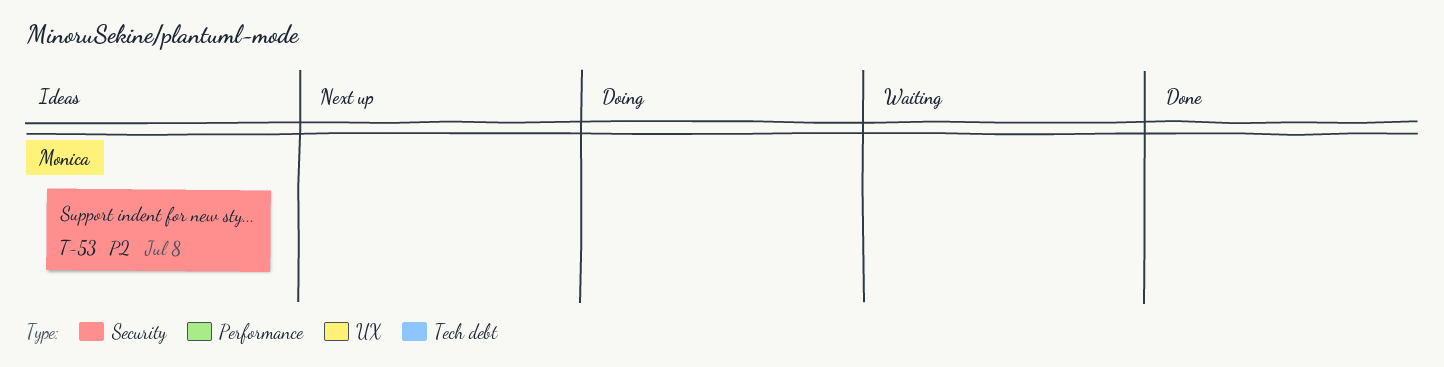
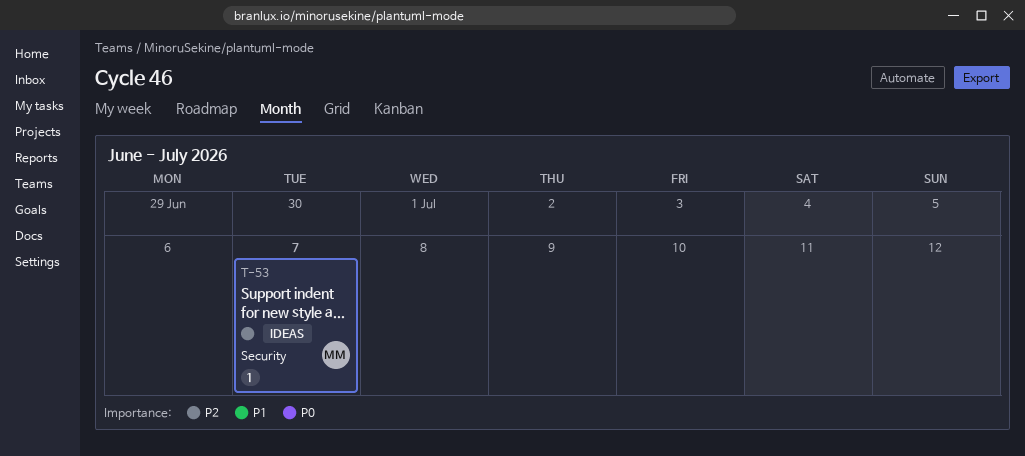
T-53, due: Jul 8 -> Jul 7

